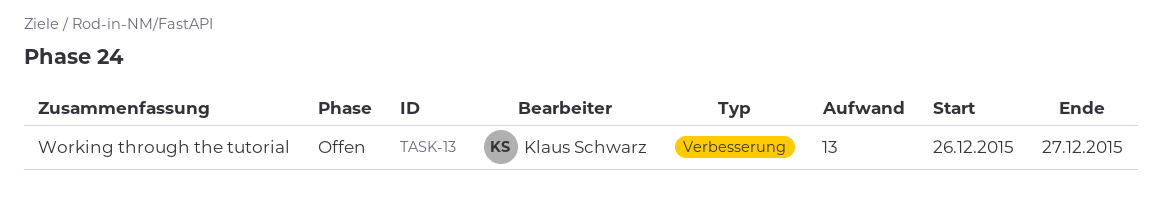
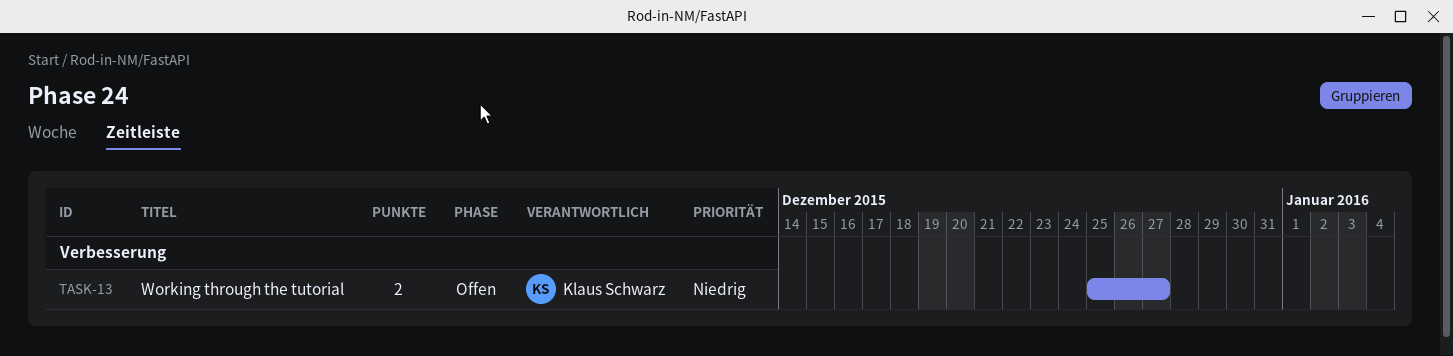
TASK-13, estimate: 13 -> 2
TASK-13, start: Dec 26 -> Dec 25

